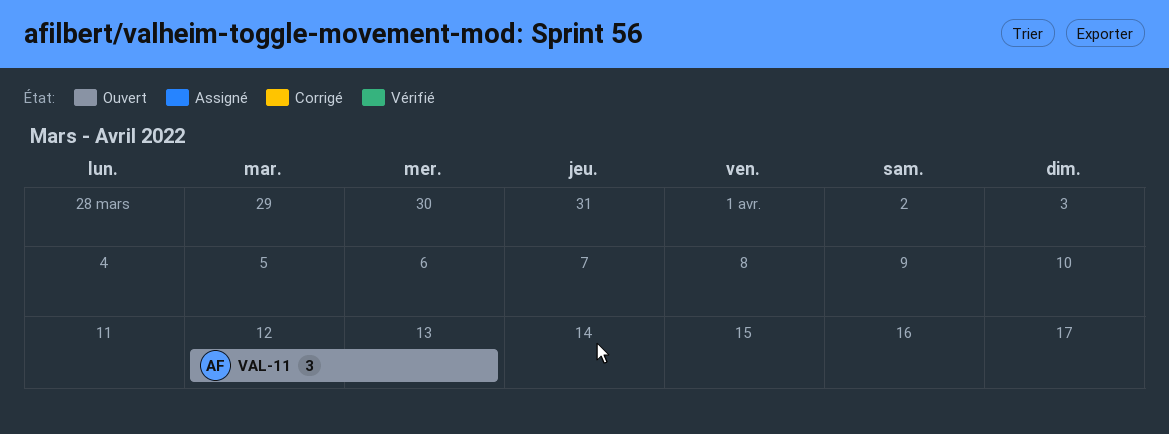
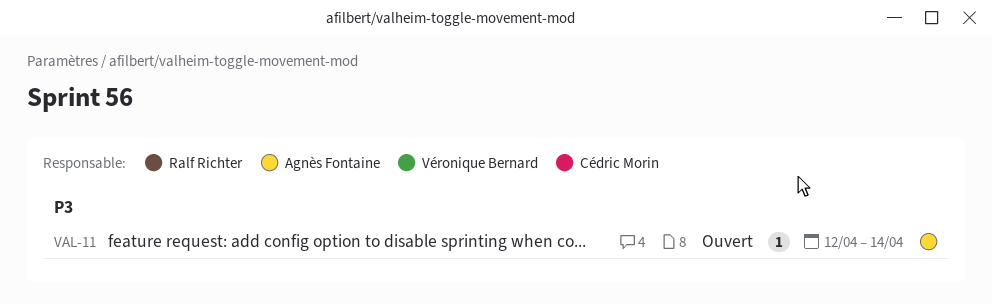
VAL-11, estimate: 3 -> 1
VAL-11, due: Apr 13 -> Apr 14

